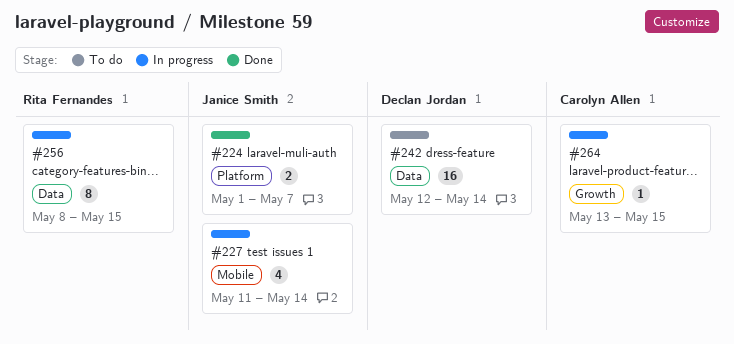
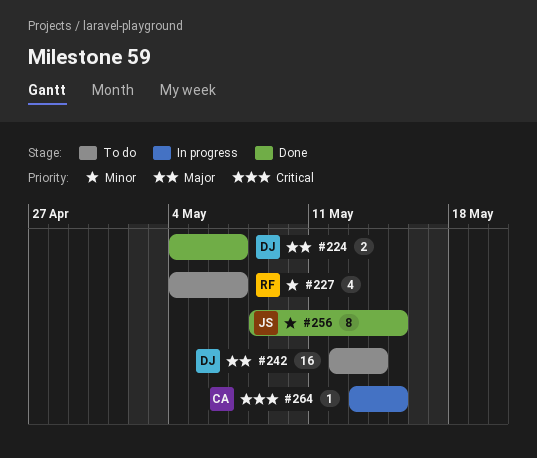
#224, owner: Janice Smith -> Declan Jordan
#224, start: May 1 -> May 4
#227, status: In progress -> To do
#227, owner: Janice Smith -> Rita Fernandes
#227, start: May 11 -> May 4
#227, due: May 14 -> May 7
#256, status: In progress -> Done
#256, owner: Rita Fernandes -> Janice Smith

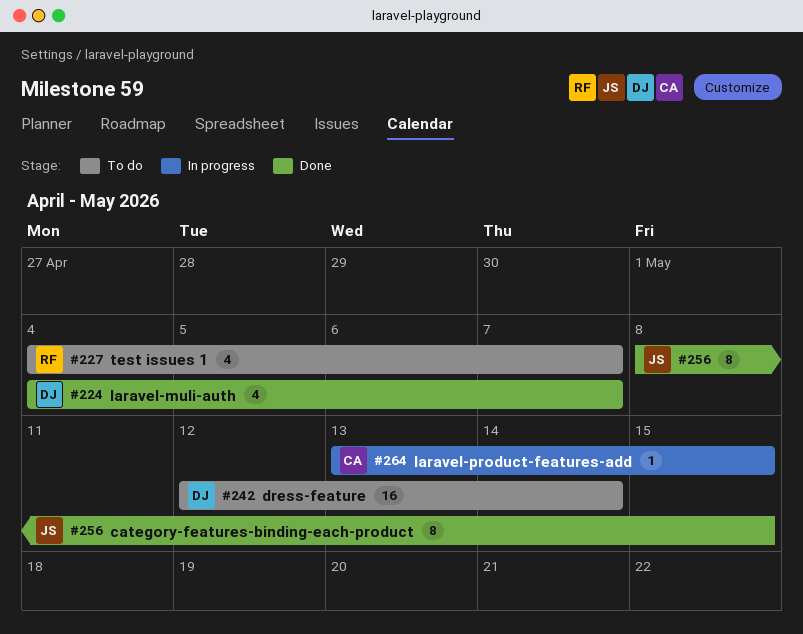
#224, estimate: 2 -> 4

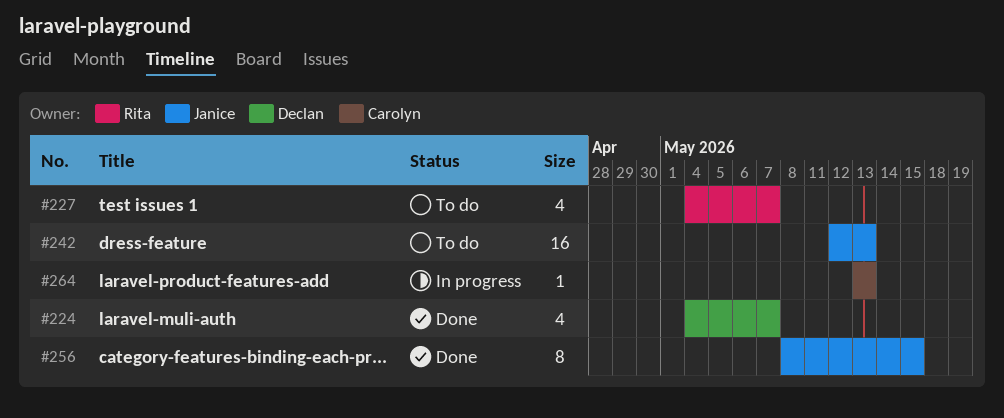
#242, owner: Declan -> Janice
#242, due: May 14 -> May 13
#264, due: May 15 -> May 13

